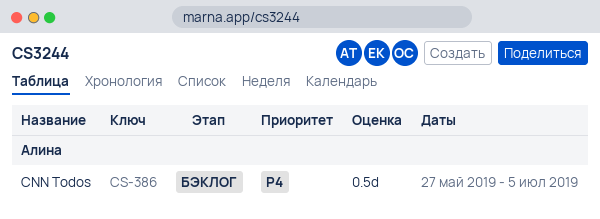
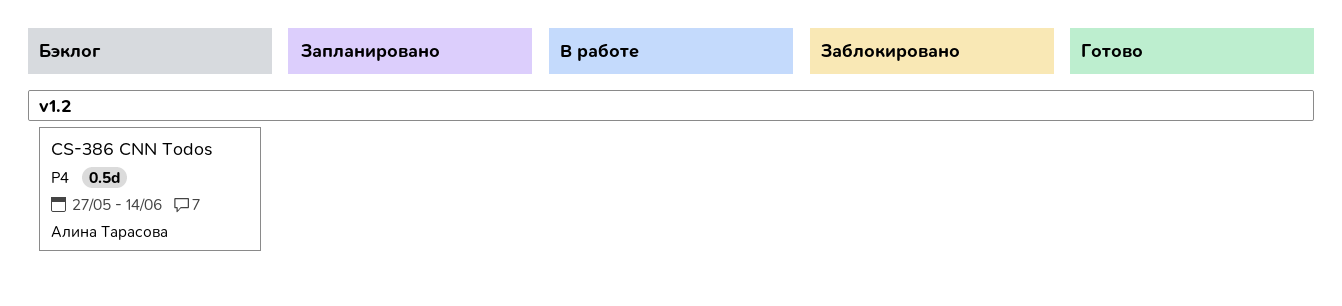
CS-386, due: Jul 5 -> Jun 14

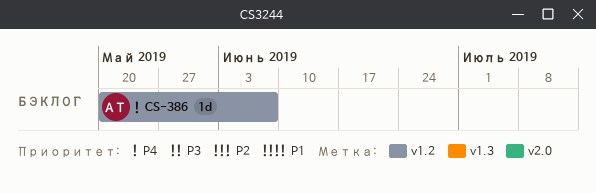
CS-386, estimate: 0.5d -> 1d
CS-386, start: May 27 -> May 20
CS-386, due: Jun 14 -> Jun 7

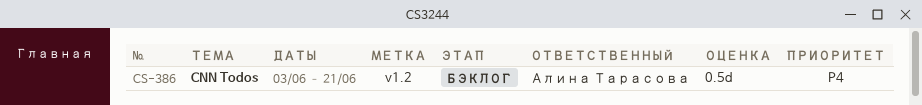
CS-386, estimate: 1d -> 0.5d
CS-386, start: May 20 -> Jun 3
CS-386, due: Jun 7 -> Jun 21

